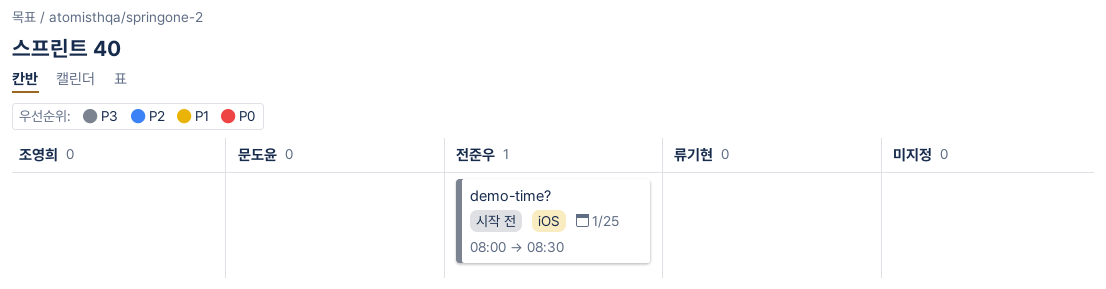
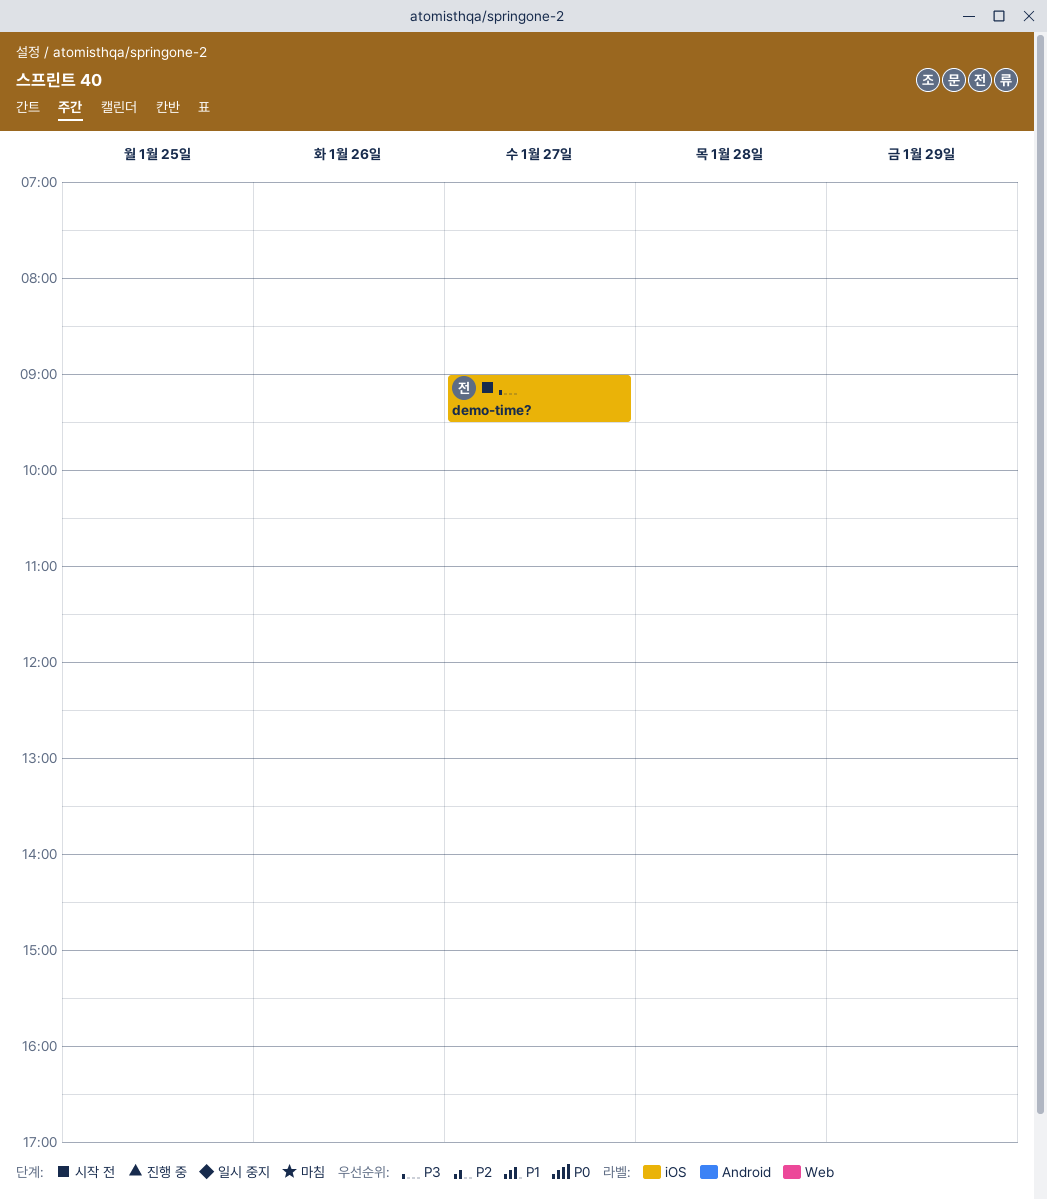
demo-time?, day: Jan 25 -> Jan 27
demo-time?, begins: 08:00 -> 09:00
demo-time?, ends: 08:30 -> 09:30

